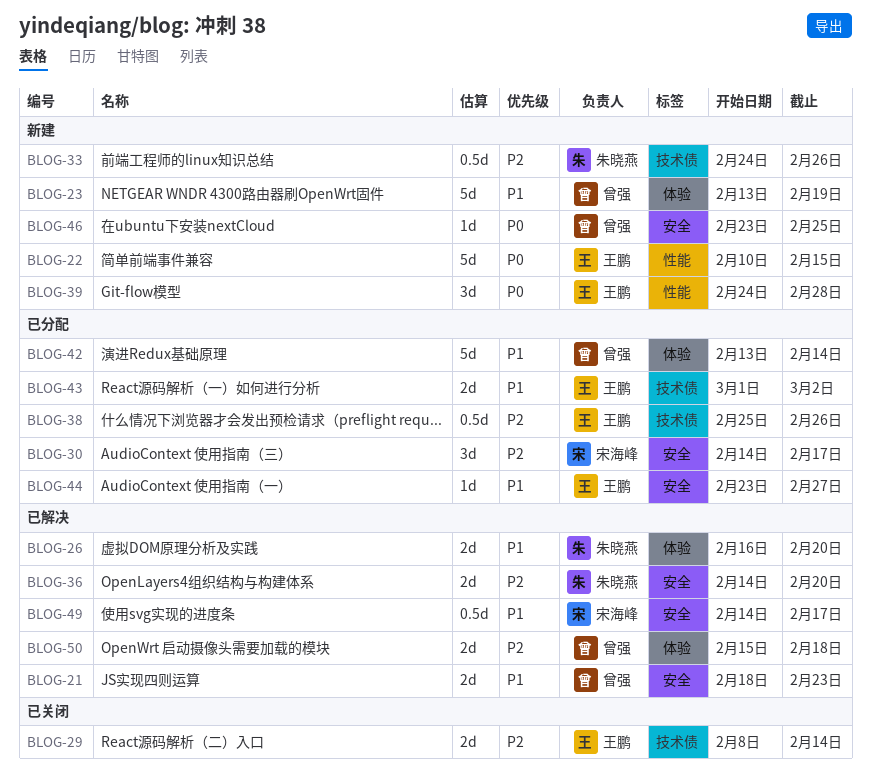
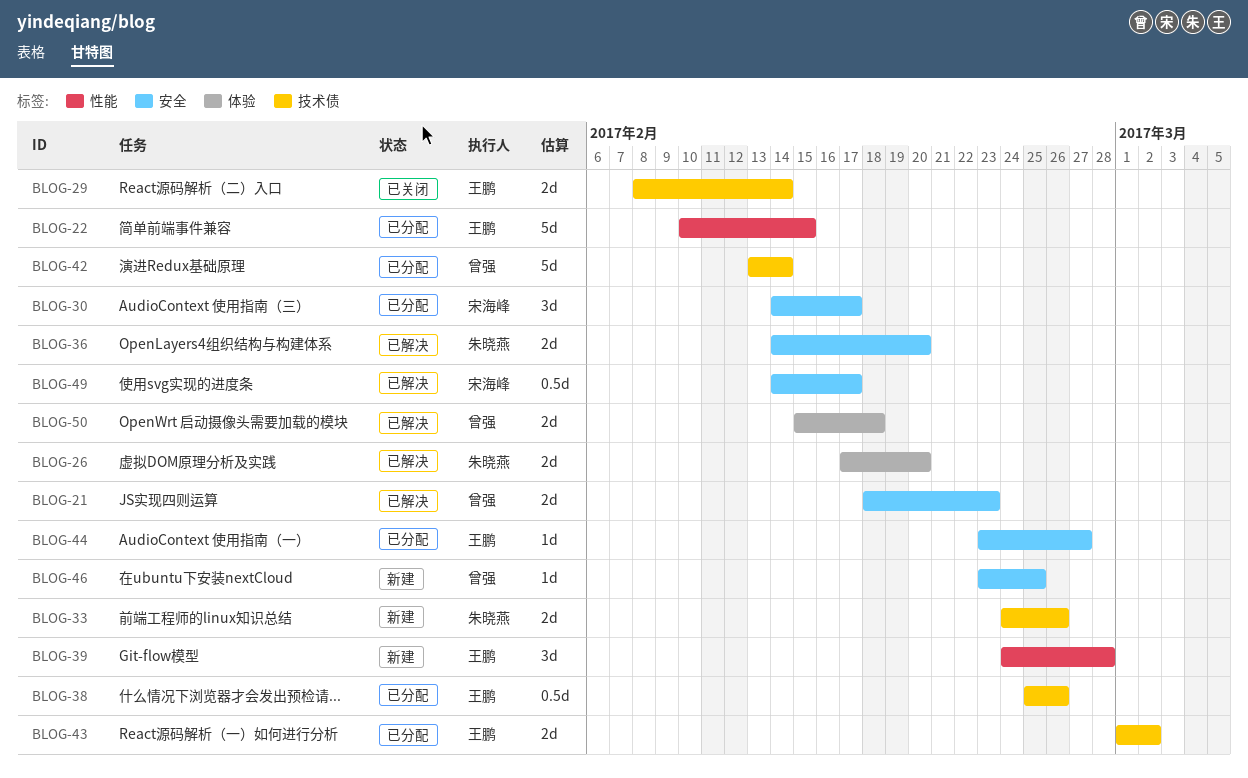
BLOG-22, status: 新建 -> 已分配
BLOG-23: present -> none
BLOG-26, start: Feb 16 -> Feb 17
BLOG-33, estimate: 0.5d -> 2d
BLOG-42, label: 体验 -> 技术债

